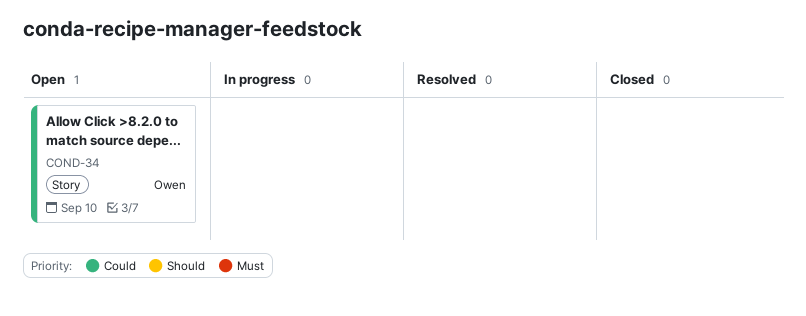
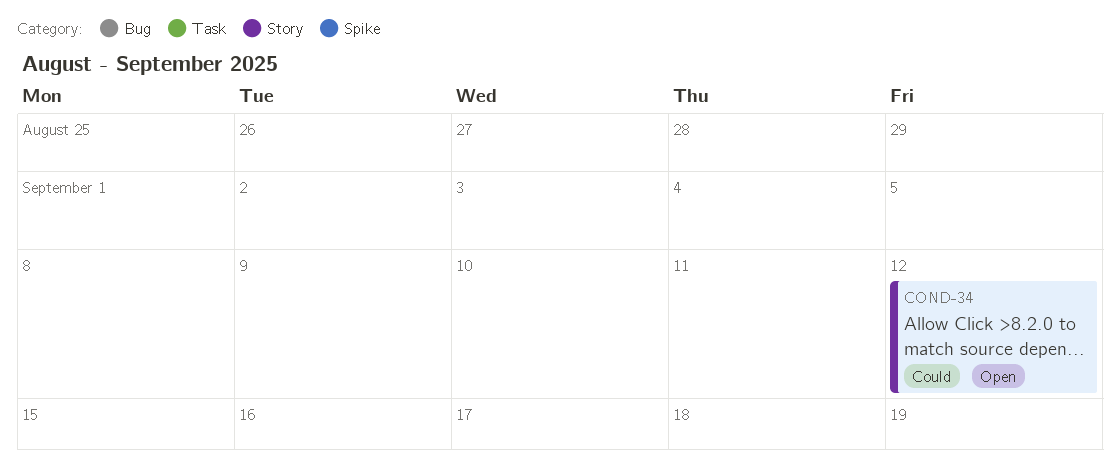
COND-34, due: Sep 10 -> Sep 12

